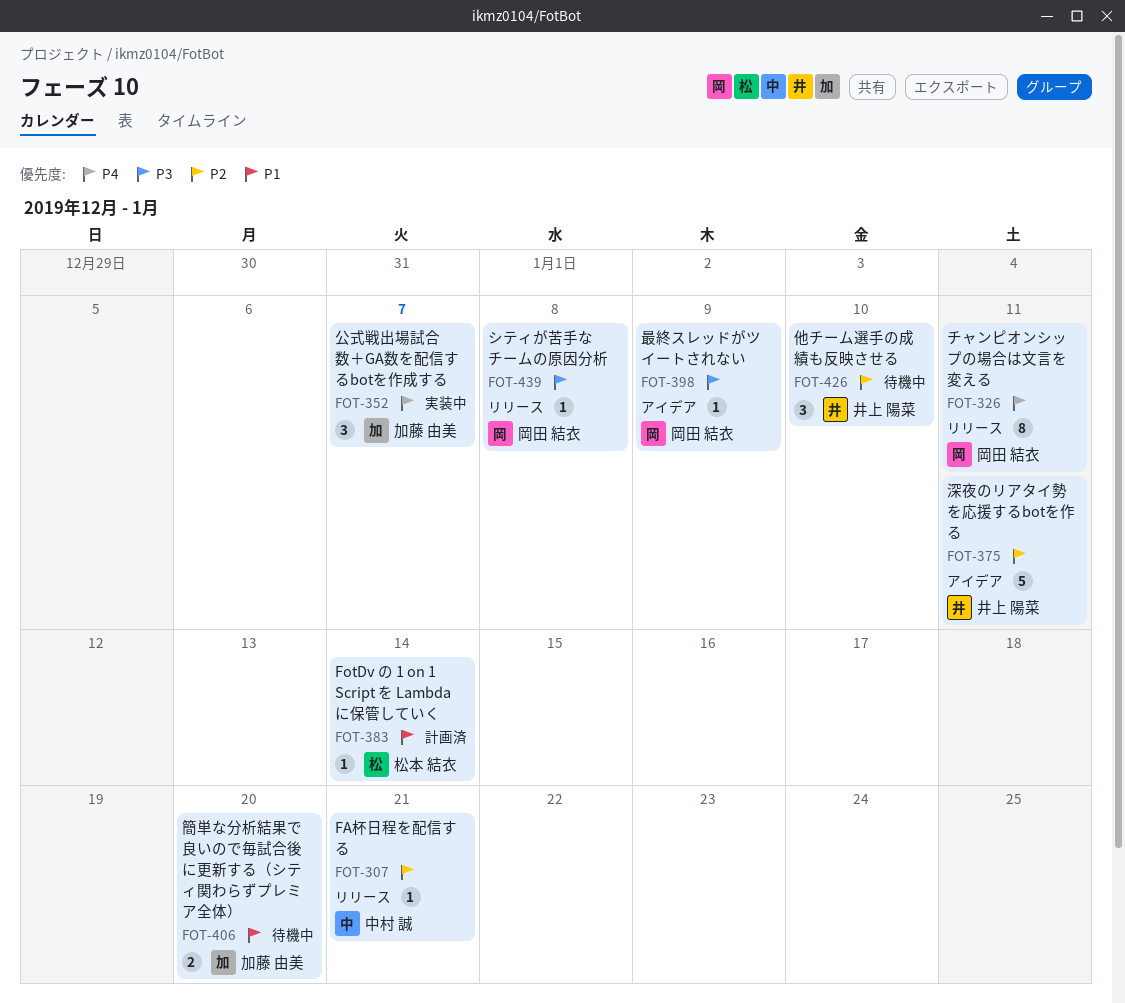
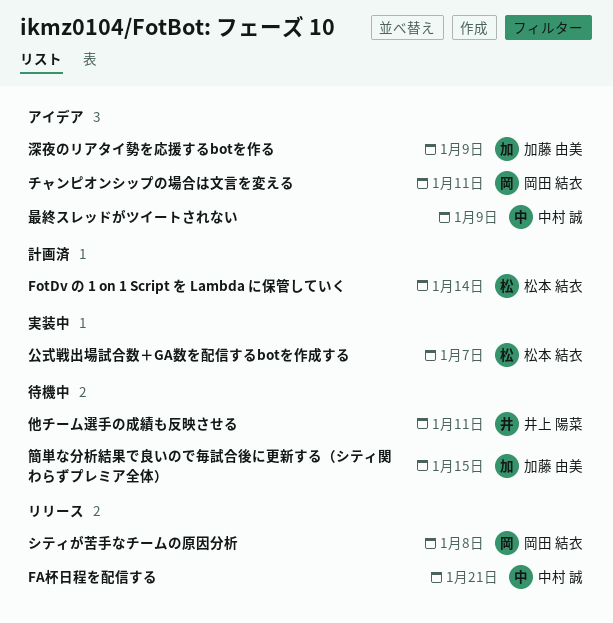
チャンピオンシップの場合は文言を変える, status: リリース -> アイデア
他チーム選手の成績も反映させる, due: Jan 10 -> Jan 11
公式戦出場試合数＋GA数を配信するbotを作成する, owner: 加藤 由美 -> 松本 結衣
最終スレッドがツイートされない, owner: 岡田 結衣 -> 中村 誠
深夜のリアタイ勢を応援するbotを作る, owner: 井上 陽菜 -> 加藤 由美
深夜のリアタイ勢を応援するbotを作る, due: Jan 11 -> Jan 9
簡単な分析結果で良いので毎試合後に更新する（シティ関わらずプレミア全体）, due: Jan 20 -> Jan 15

